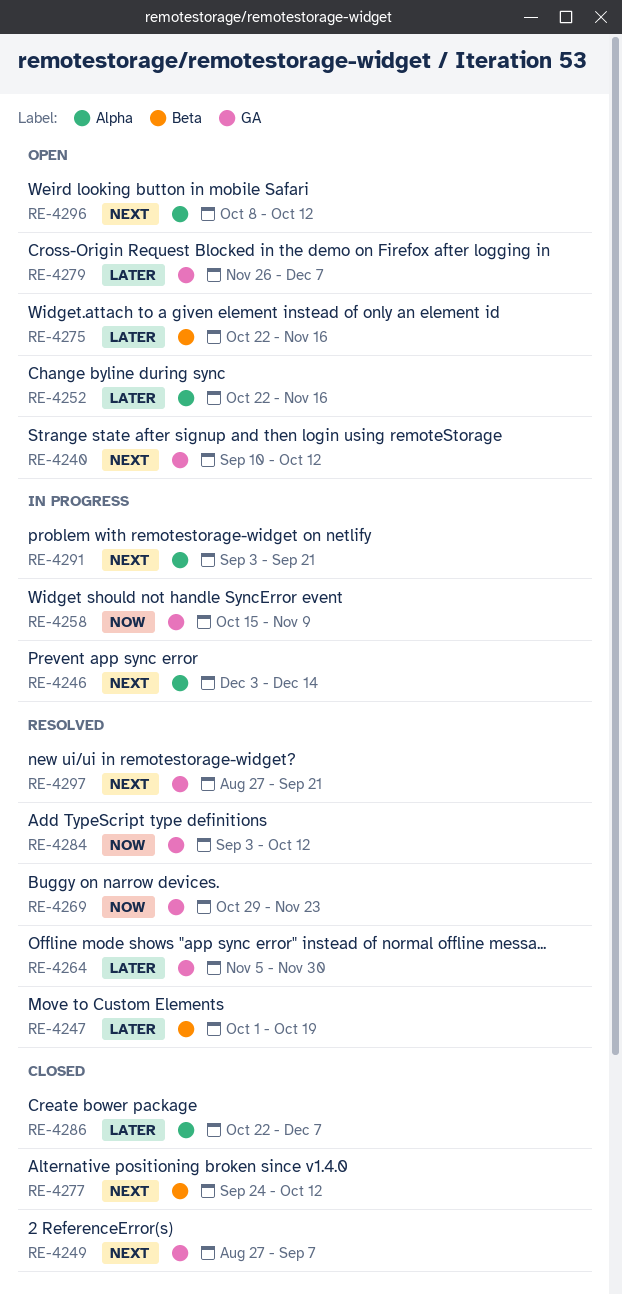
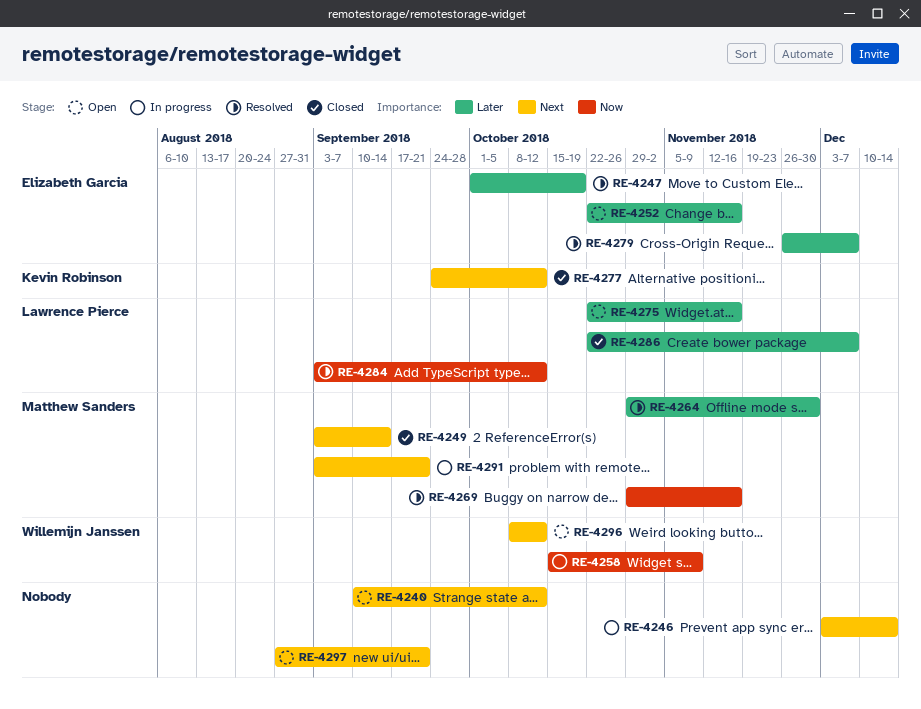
RE-4249, start: Aug 27 -> Sep 3
RE-4249, due: Sep 7 -> Sep 14
RE-4264, start: Nov 5 -> Oct 29
RE-4269, due: Nov 23 -> Nov 16
RE-4279, status: Open -> Resolved
RE-4297, status: Resolved -> Open

